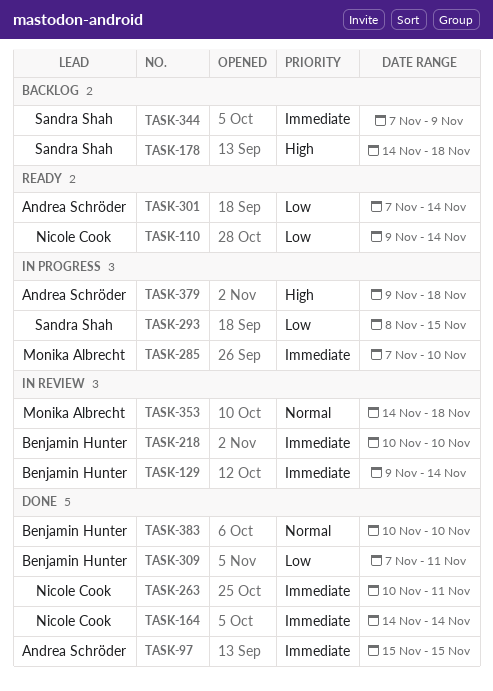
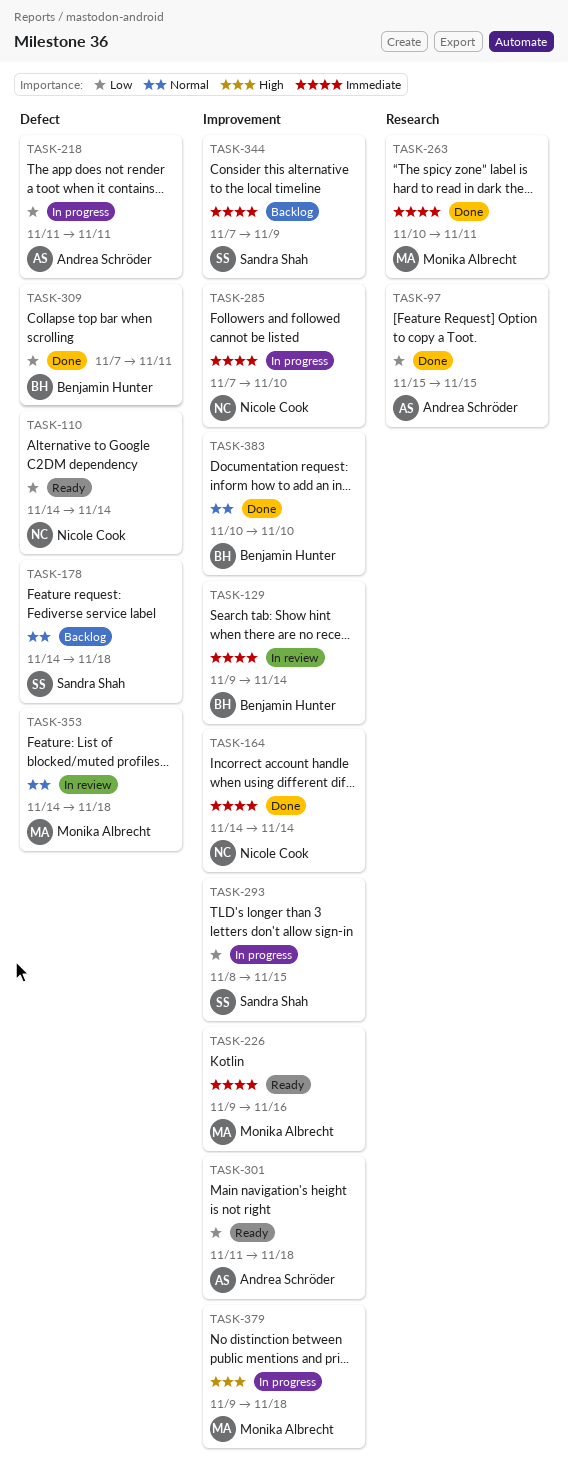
TASK-97, priority: Immediate -> Low
TASK-110, start: Nov 9 -> Nov 14
TASK-178, priority: High -> Normal
TASK-218, status: In review -> In progress
TASK-218, owner: Benjamin Hunter -> Andrea Schröder
TASK-218, priority: Immediate -> Low
TASK-218, start: Nov 10 -> Nov 11
TASK-218, due: Nov 10 -> Nov 11
TASK-226: none -> present
TASK-263, owner: Nicole Cook -> Monika Albrecht
TASK-285, owner: Monika Albrecht -> Nicole Cook
TASK-301, start: Nov 7 -> Nov 11
TASK-301, due: Nov 14 -> Nov 18
TASK-379, owner: Andrea Schröder -> Monika Albrecht

